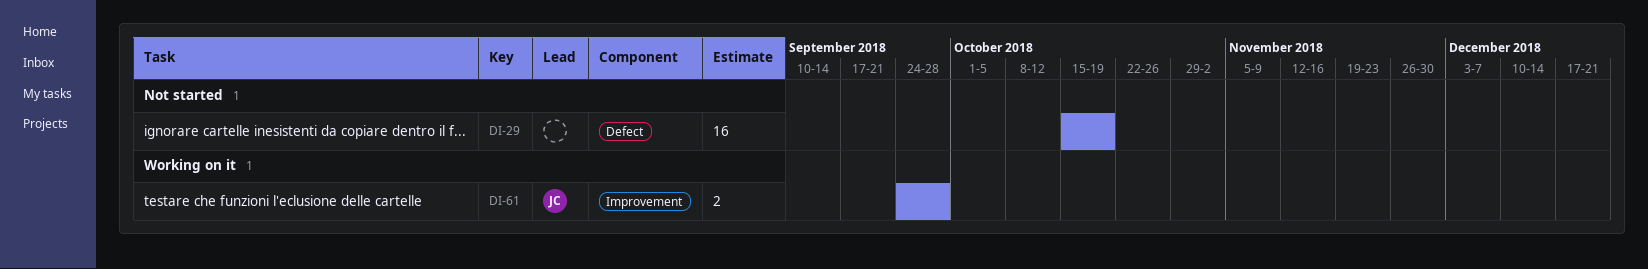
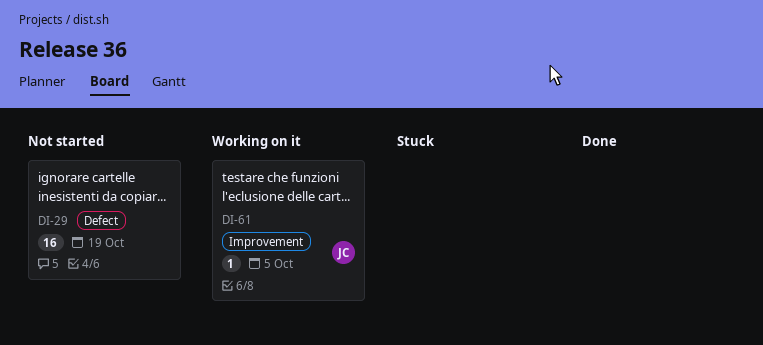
DI-61, estimate: 2 -> 1
DI-61, due: Sep 28 -> Oct 5

